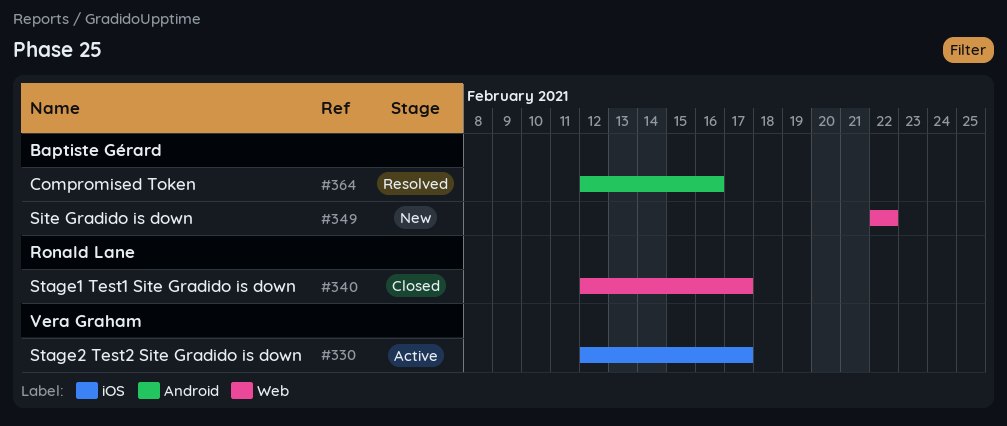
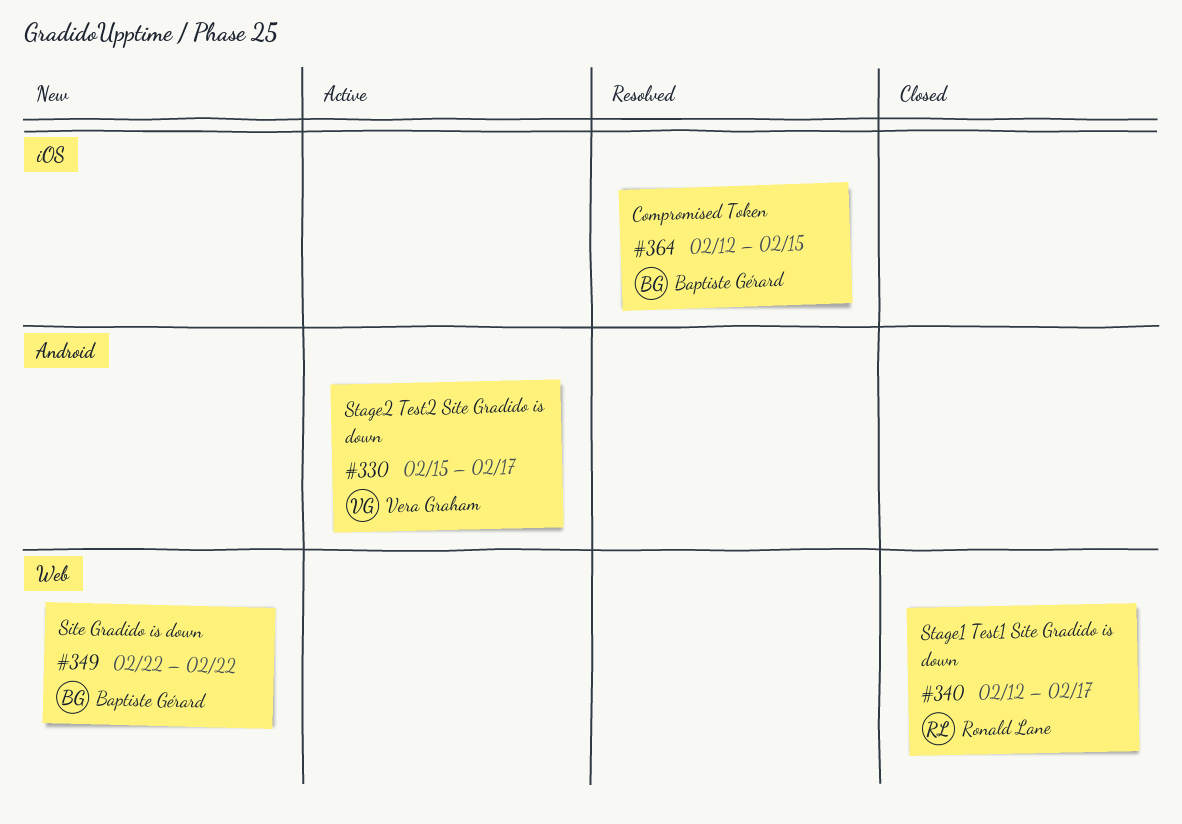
#330, label: iOS -> Android
#330, start: Feb 12 -> Feb 15
#364, label: Android -> iOS
#364, due: Feb 16 -> Feb 15

